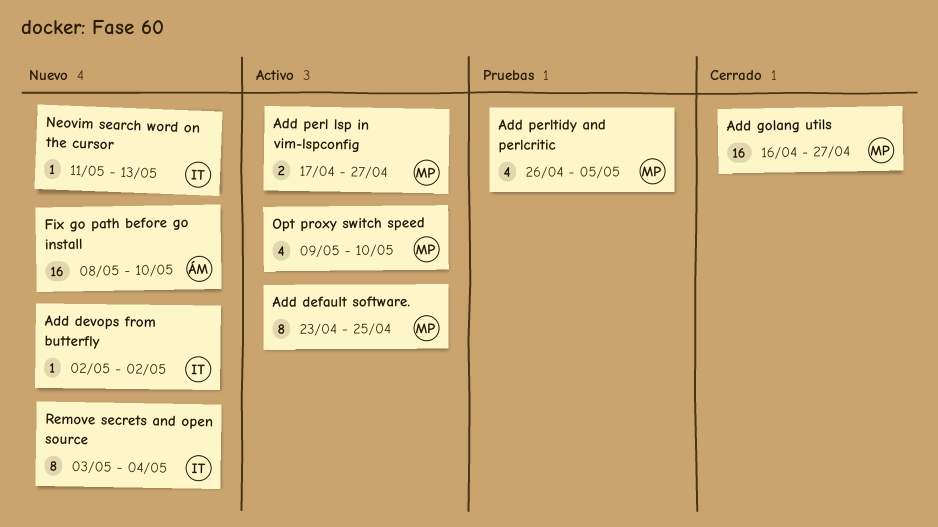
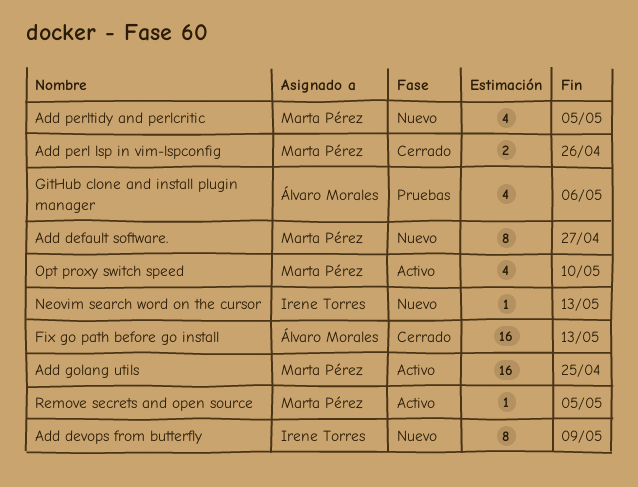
Add default software., status: Activo -> Nuevo
Add default software., due: Apr 25 -> Apr 27
Add devops from butterfly, estimate: 1 -> 8
Add devops from butterfly, due: May 2 -> May 9
Add golang utils, status: Cerrado -> Activo
Add golang utils, due: Apr 27 -> Apr 25
Add perl lsp in vim-lspconfig, status: Activo -> Cerrado
Add perl lsp in vim-lspconfig, due: Apr 27 -> Apr 26
Add perltidy and perlcritic, status: Pruebas -> Nuevo
Fix go path before go install, status: Nuevo -> Cerrado
Fix go path before go install, due: May 10 -> May 13
GitHub clone and install plugin manager: none -> present
Remove secrets and open source, status: Nuevo -> Activo
Remove secrets and open source, owner: Irene Torres -> Marta Pérez
Remove secrets and open source, estimate: 8 -> 1
Remove secrets and open source, due: May 4 -> May 5

